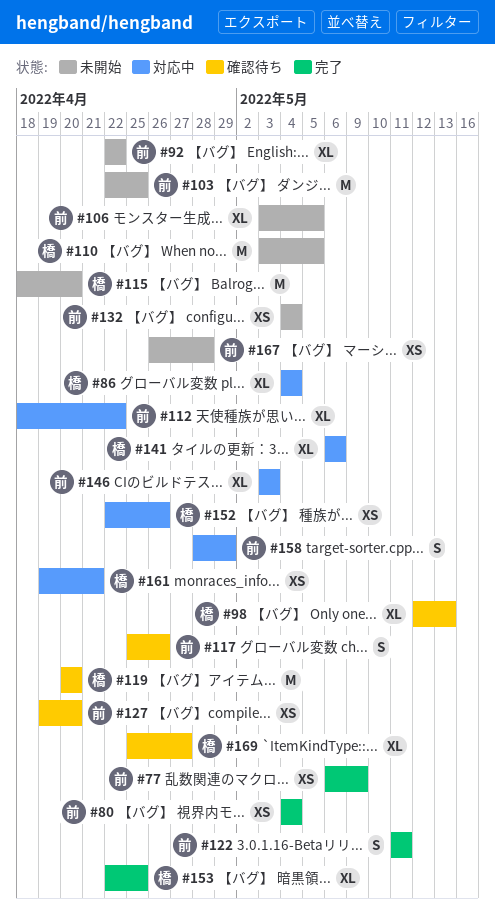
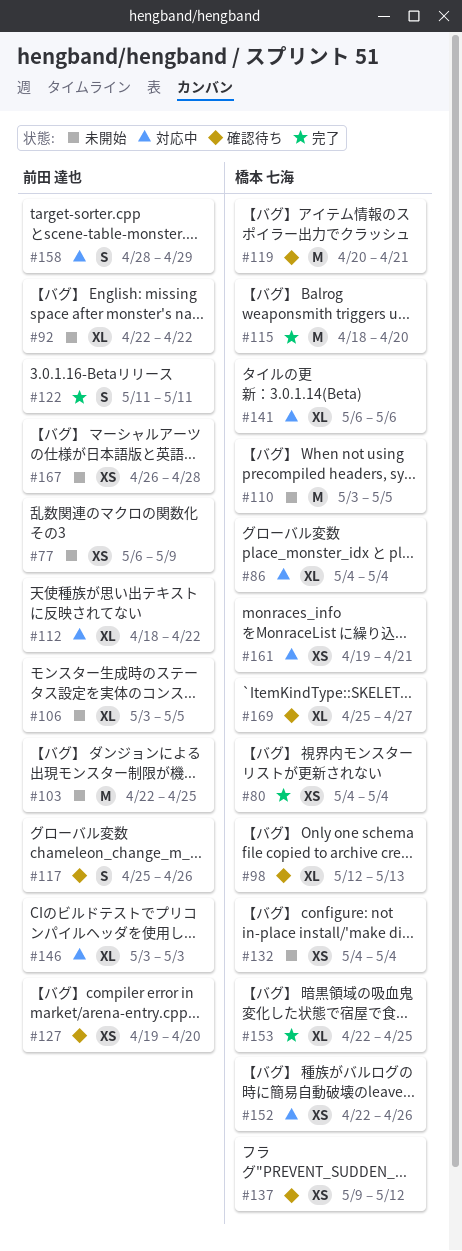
#77, status: 完了 -> 未開始
#80, owner: 前田 達也 -> 橋本 七海
#115, status: 未開始 -> 完了
#119, due: Apr 20 -> Apr 21
#132, owner: 前田 達也 -> 橋本 七海
#137: none -> present

